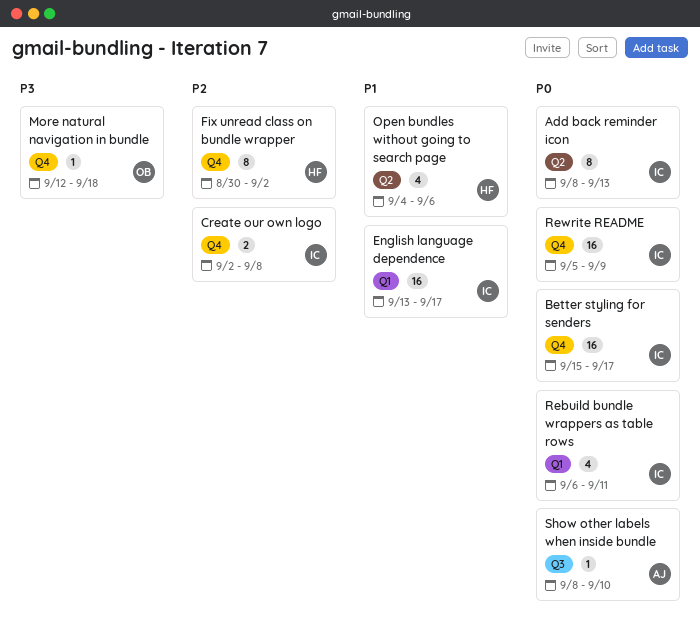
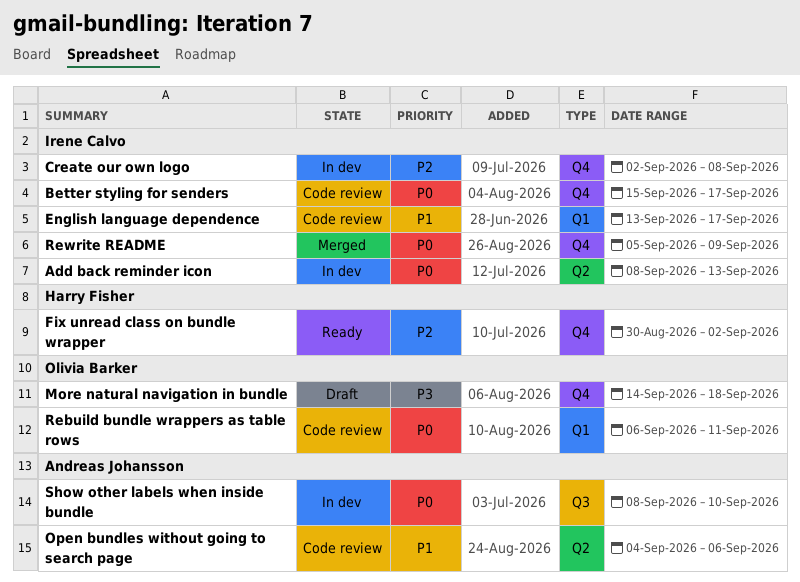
More natural navigation in bundle, start: Sep 12 -> Sep 14
Open bundles without going to search page, owner: Harry Fisher -> Andreas Johansson
Rebuild bundle wrappers as table rows, owner: Irene Calvo -> Olivia Barker

